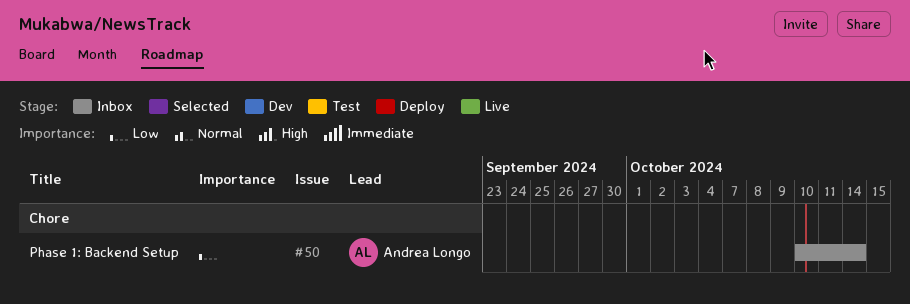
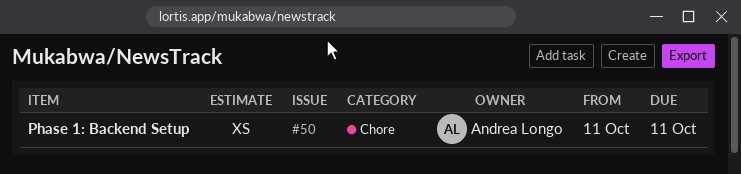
#50, start: Oct 10 -> Oct 11
#50, due: Oct 14 -> Oct 11

